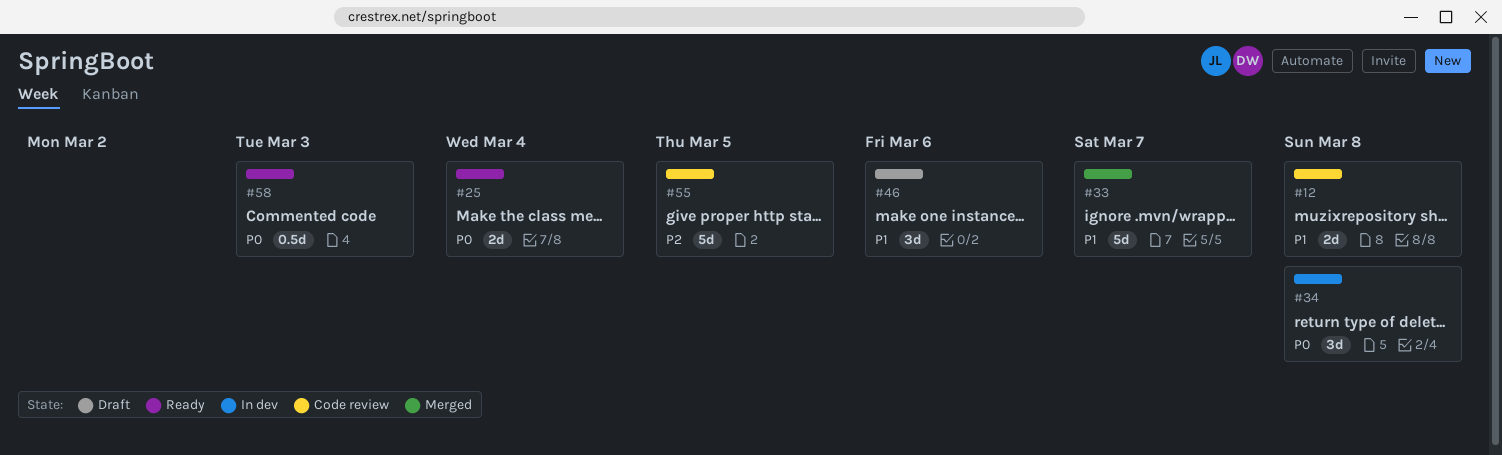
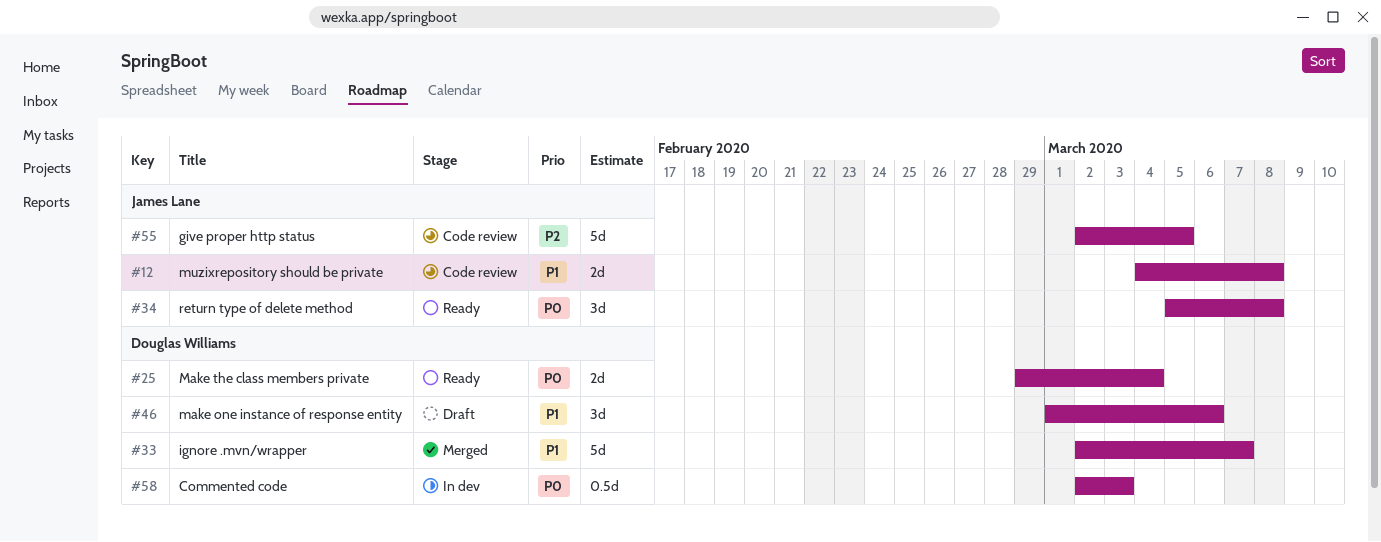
#34, status: In dev -> Ready
#58, status: Ready -> In dev

